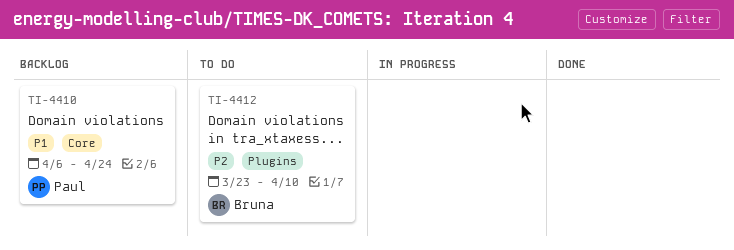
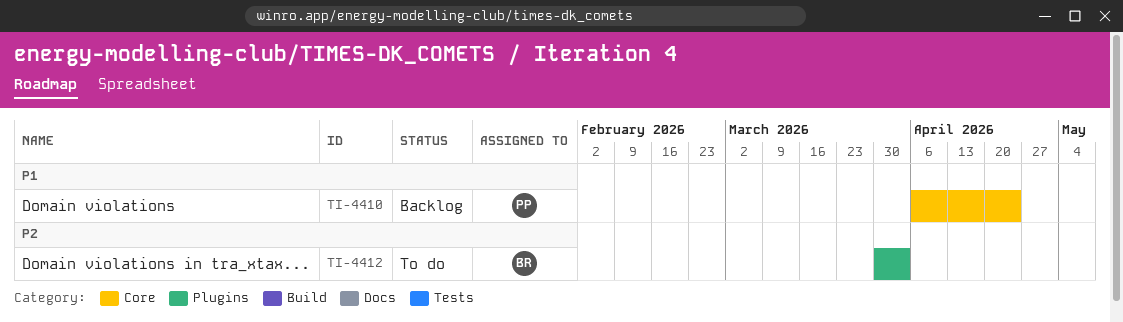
TI-4412, start: Mar 23 -> Mar 30
TI-4412, due: Apr 10 -> Apr 3

